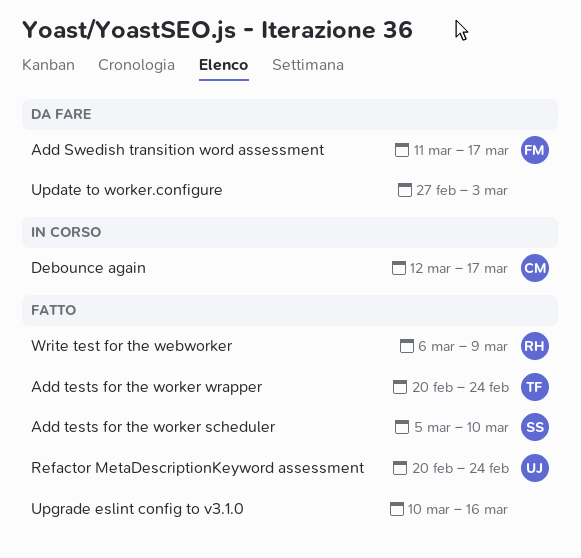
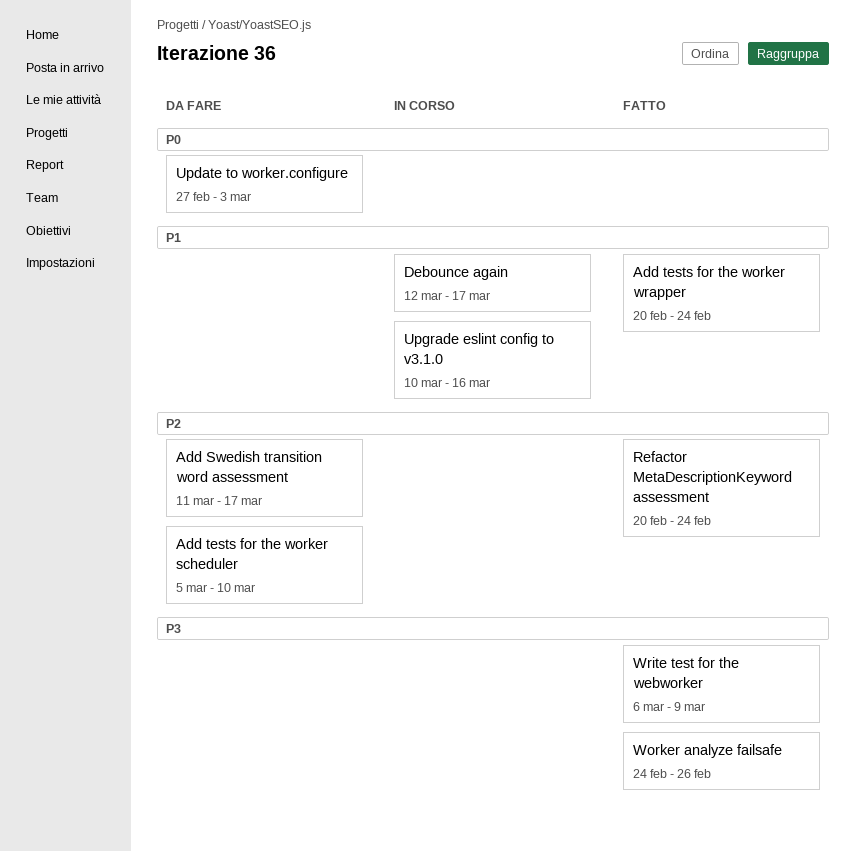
Add tests for the worker scheduler, status: Fatto -> Da fare
Upgrade eslint config to v3.1.0, status: Fatto -> In corso
Worker analyze failsafe: none -> present

